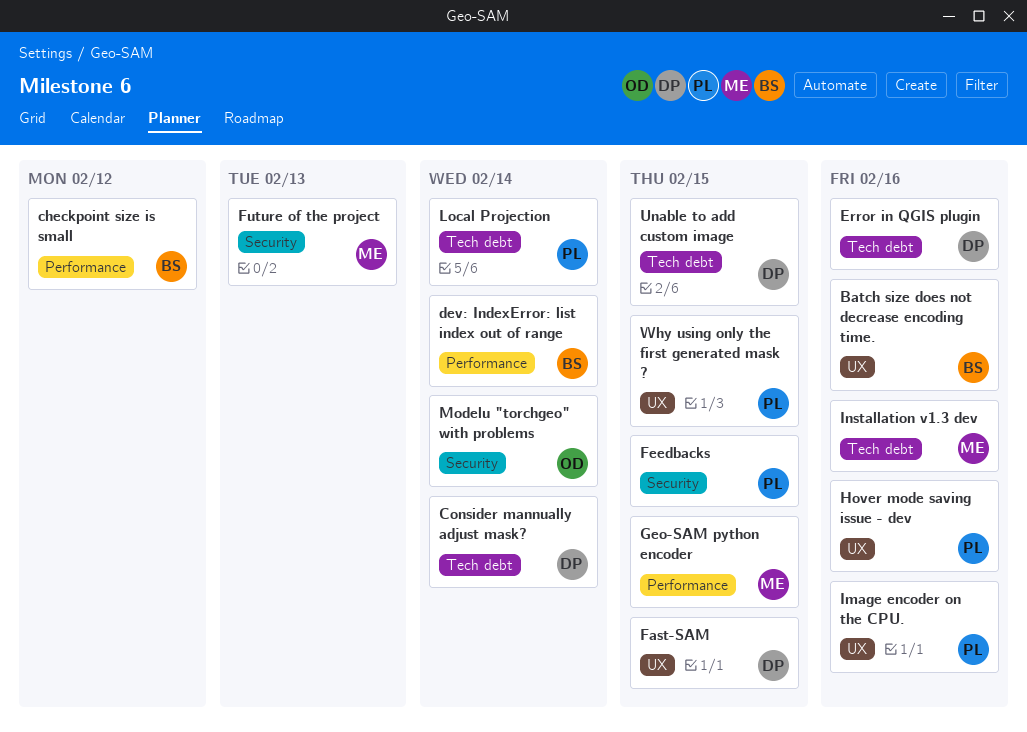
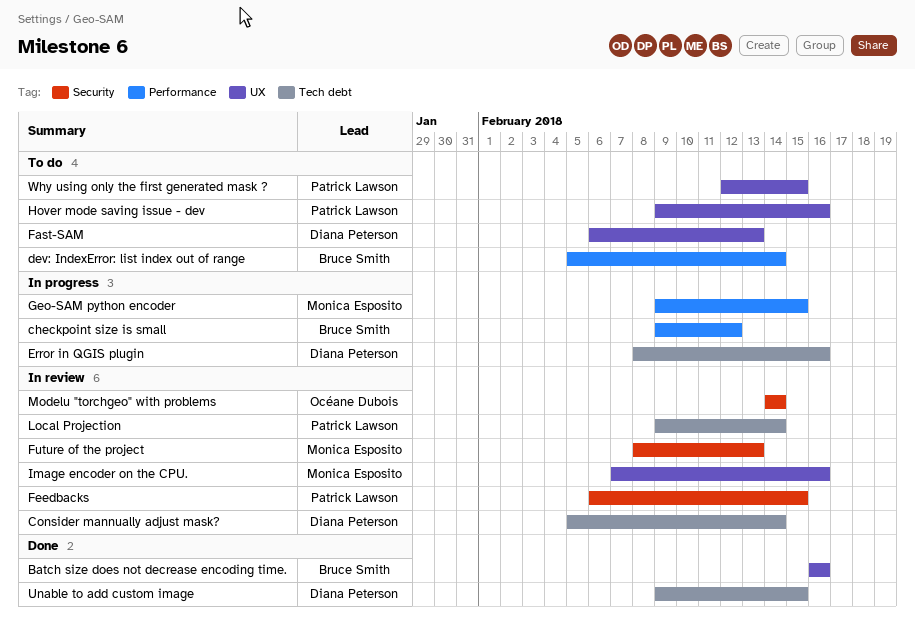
Fast-SAM, due: Feb 15 -> Feb 13
Image encoder on the CPU., owner: Patrick Lawson -> Monica Esposito
Installation v1.3 dev: present -> none

